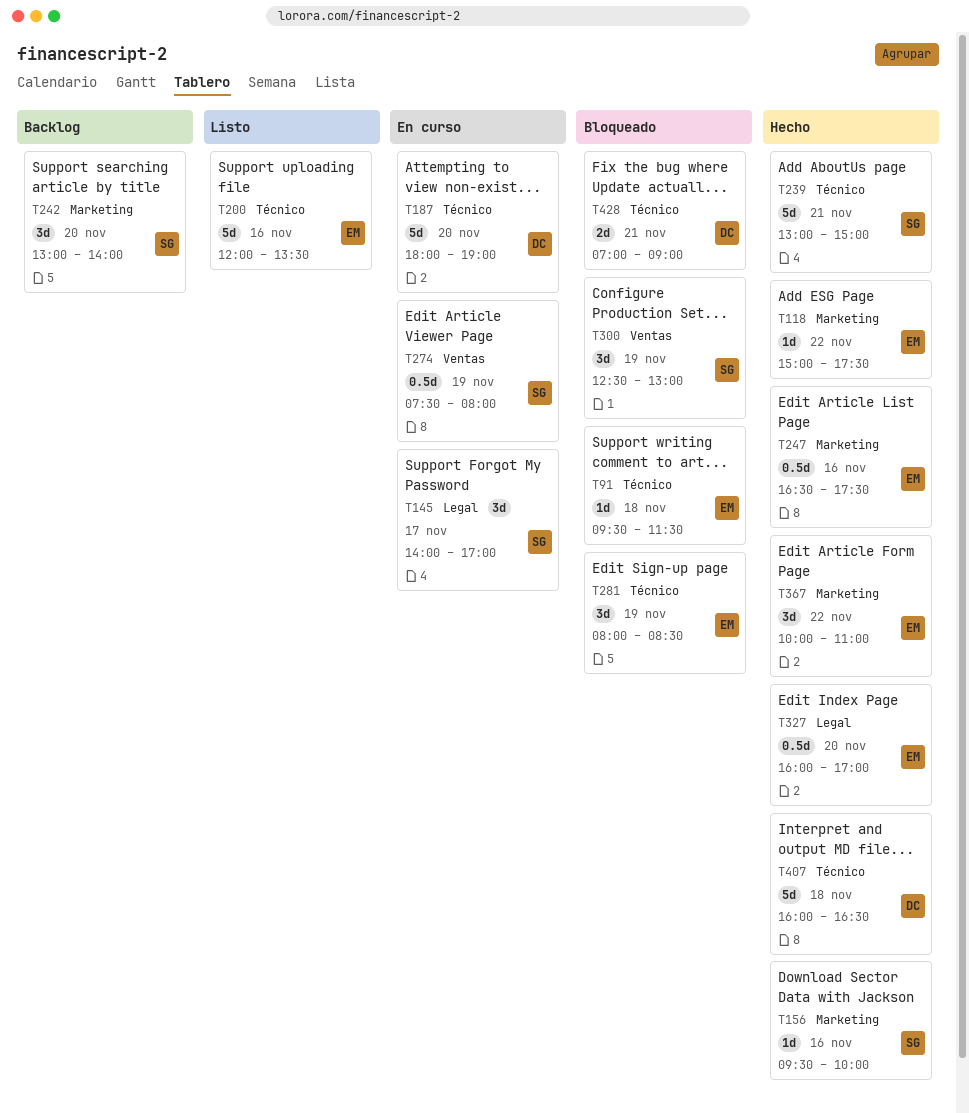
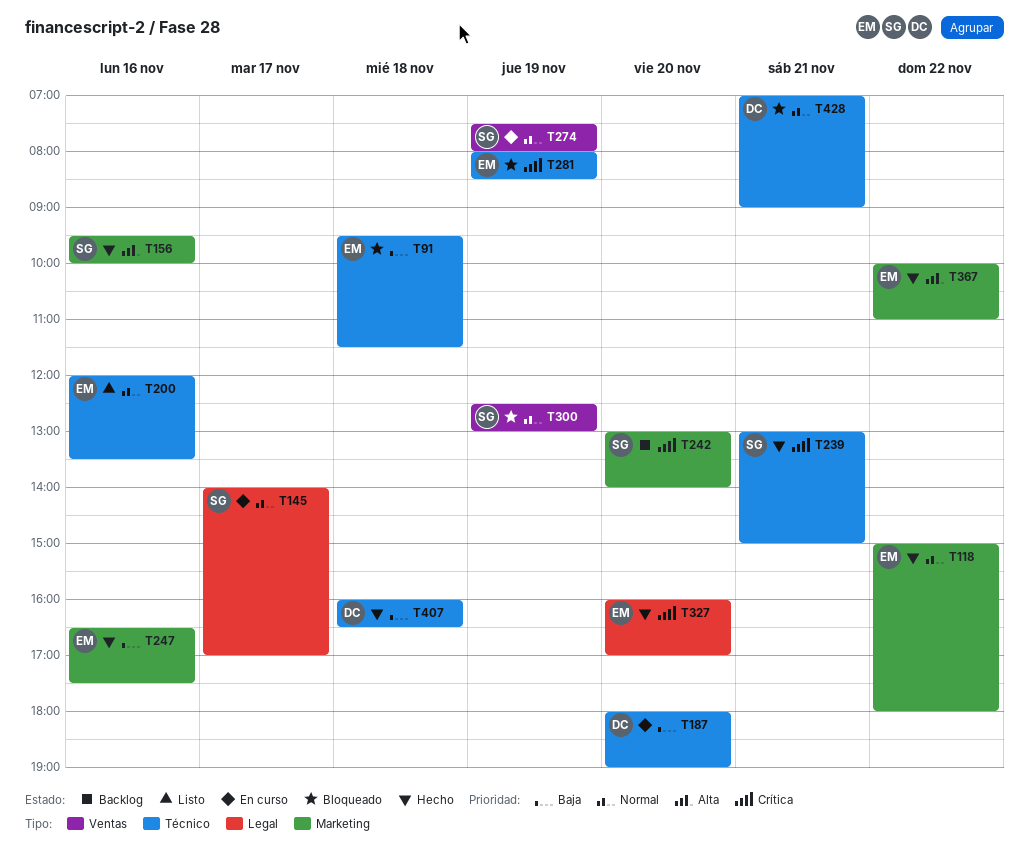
T118, ends: 17:30 -> 18:00

